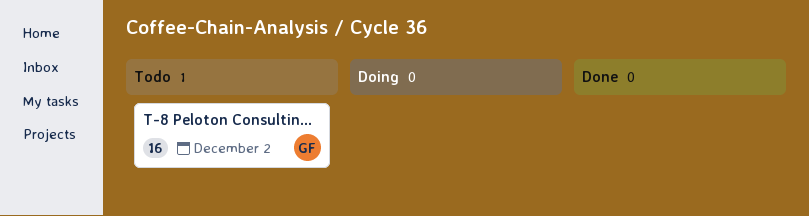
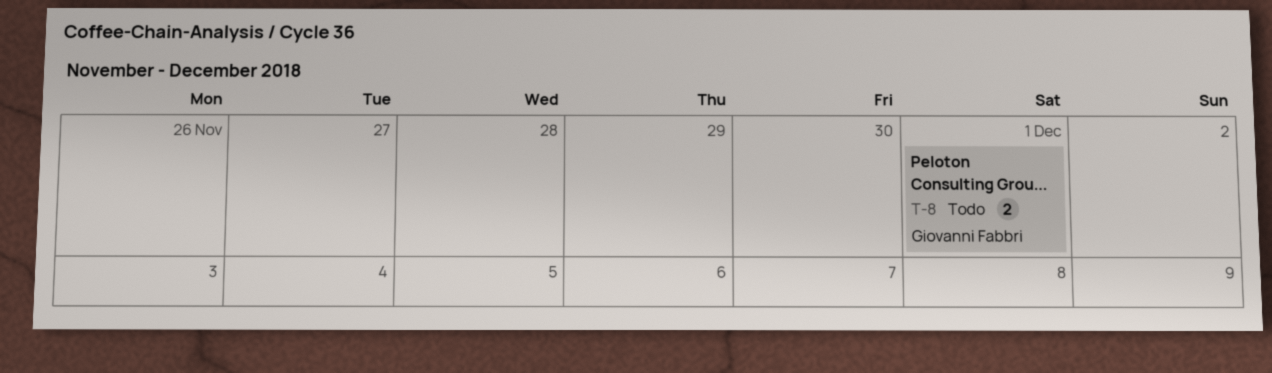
T-8, estimate: 16 -> 2
T-8, due: Dec 2 -> Dec 1

